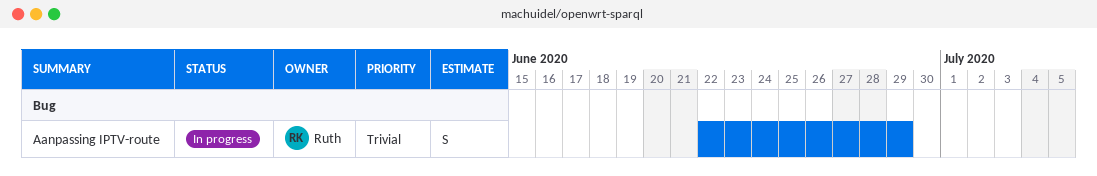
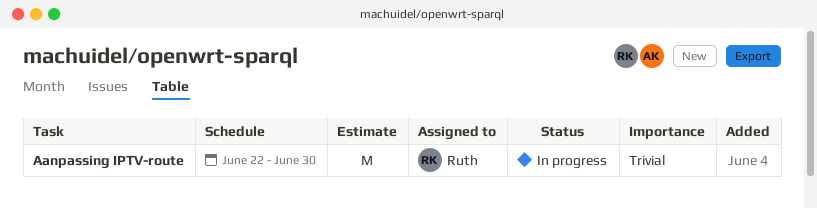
Aanpassing IPTV-route, estimate: S -> M
Aanpassing IPTV-route, due: Jun 29 -> Jun 30

